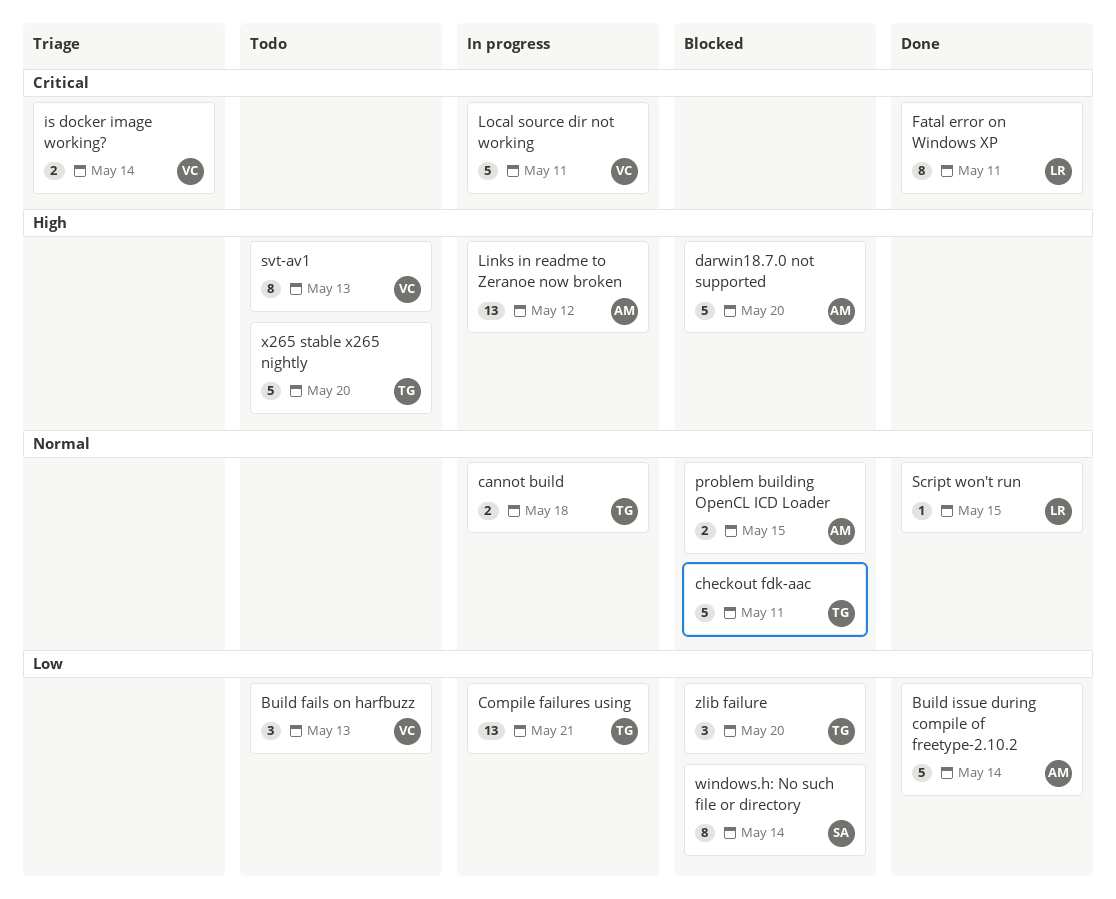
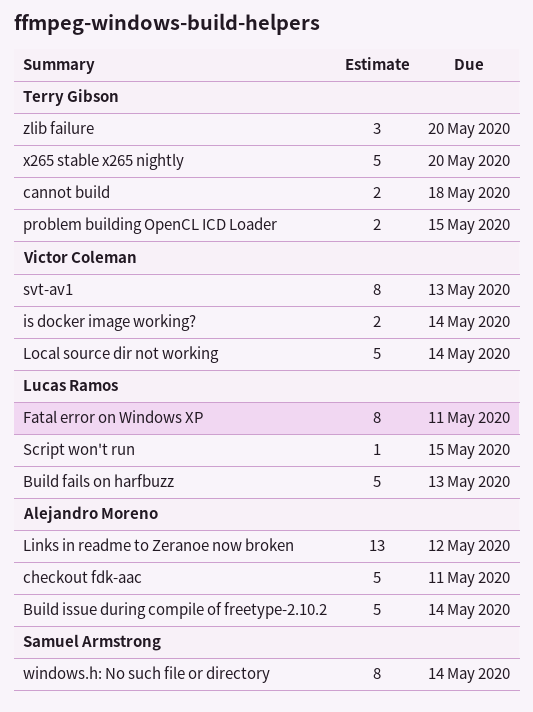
Build fails on harfbuzz, owner: Victor Coleman -> Lucas Ramos
Build fails on harfbuzz, estimate: 3 -> 5
checkout fdk-aac, owner: Terry Gibson -> Alejandro Moreno
Compile failures using: present -> none
darwin18.7.0 not supported: present -> none
Local source dir not working, due: May 11 -> May 14
problem building OpenCL ICD Loader, owner: Alejandro Moreno -> Terry Gibson

